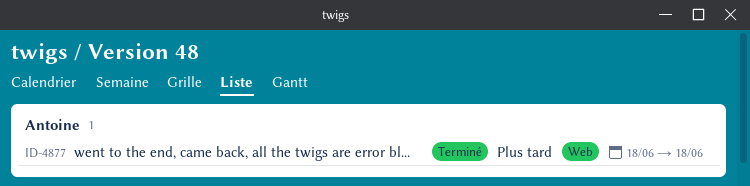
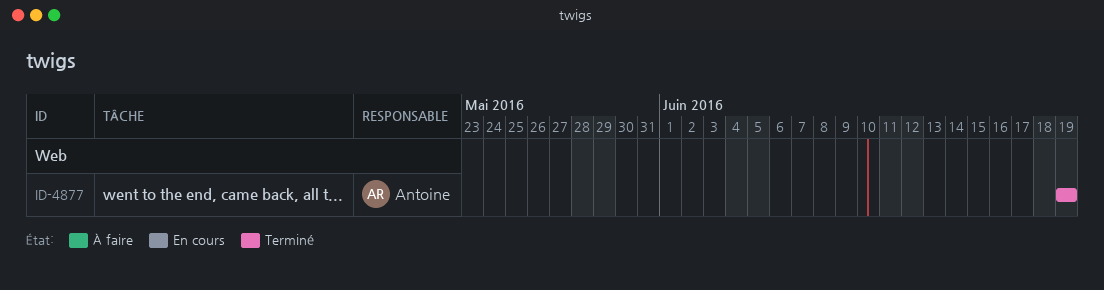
ID-4877, start: Jun 18 -> Jun 19
ID-4877, due: Jun 18 -> Jun 19

